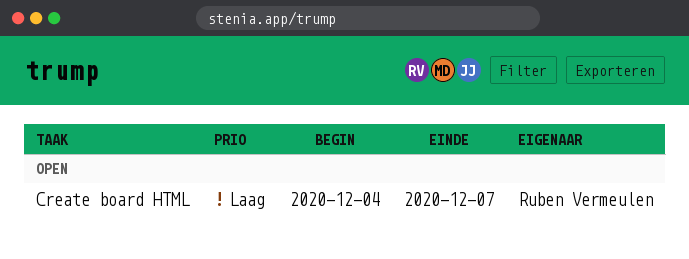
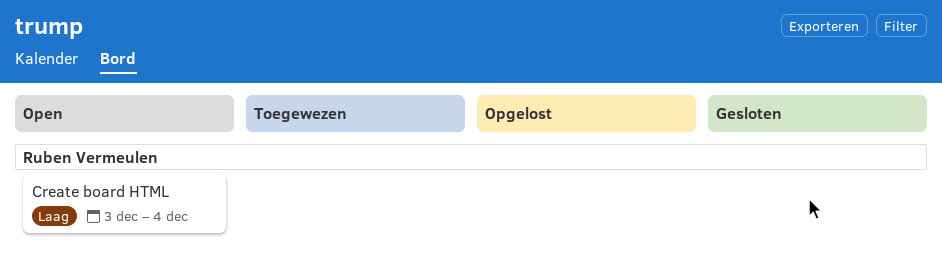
Create board HTML, start: Dec 4 -> Dec 3
Create board HTML, due: Dec 7 -> Dec 4

